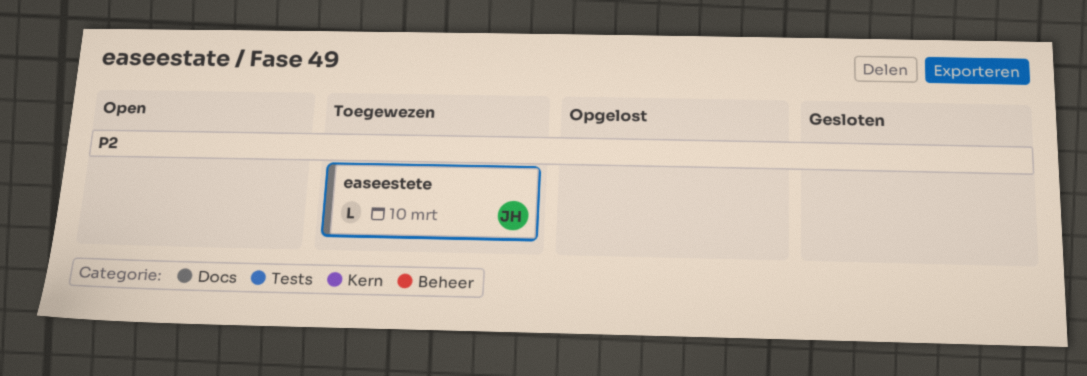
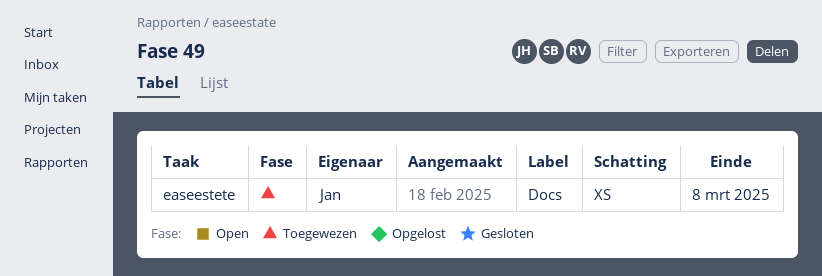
easeestete, estimate: L -> XS
easeestete, due: Mar 10 -> Mar 8

